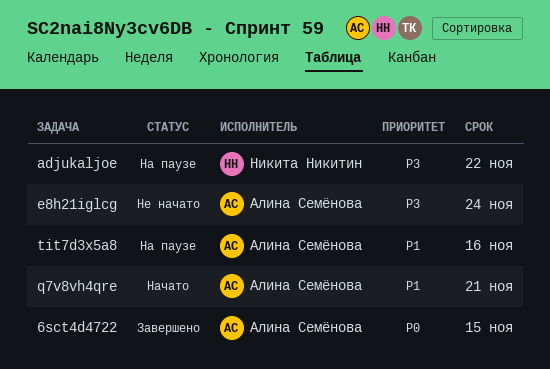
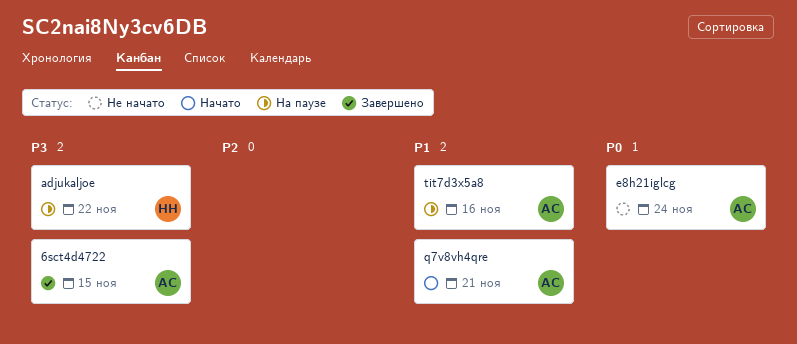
6sct4d4722, priority: P0 -> P3
e8h21iglcg, priority: P3 -> P0

